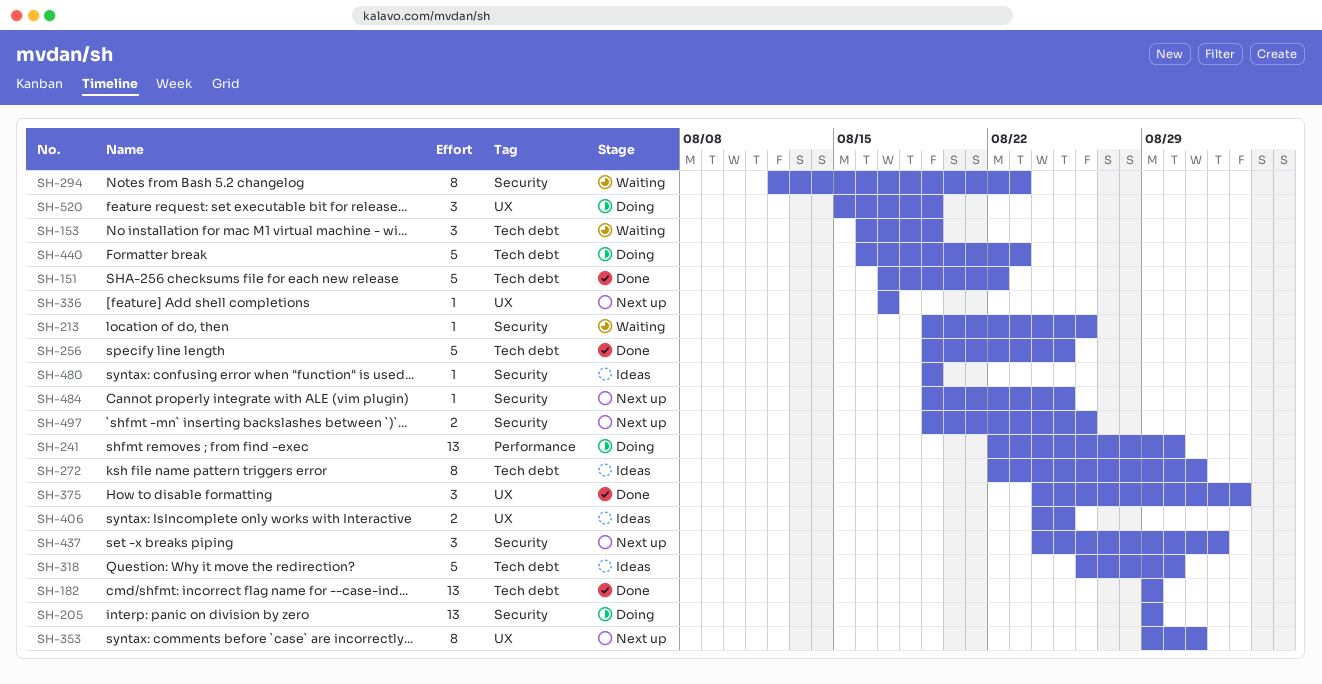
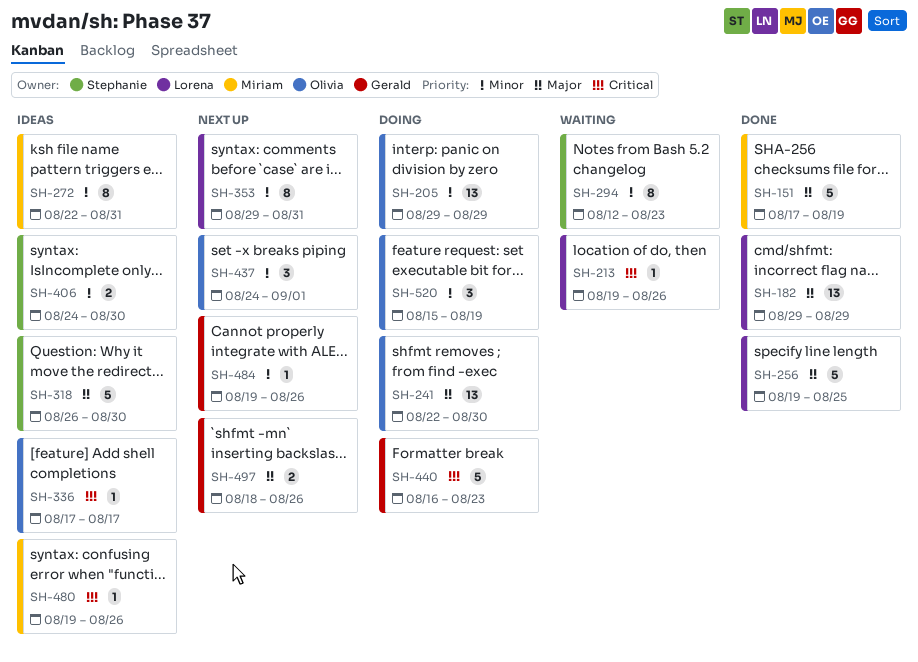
SH-151, due: Aug 22 -> Aug 19
SH-153: present -> none
SH-336, status: Next up -> Ideas
SH-375: present -> none
SH-406, due: Aug 25 -> Aug 30
SH-480, due: Aug 19 -> Aug 26
SH-484, due: Aug 25 -> Aug 26
SH-497, start: Aug 19 -> Aug 18

